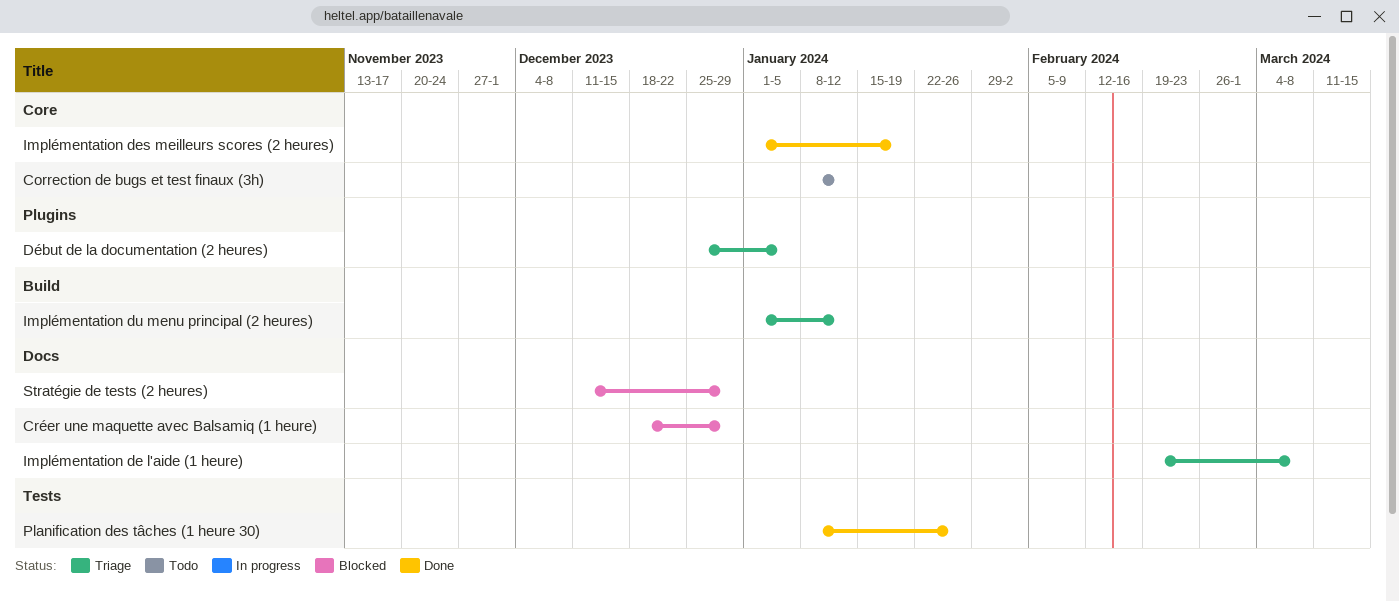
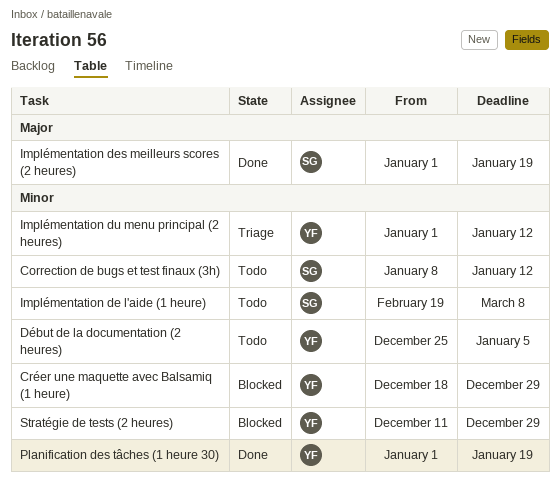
Début de la documentation (2 heures), status: Triage -> Todo
Implémentation de l'aide (1 heure), status: Triage -> Todo
Planification des tâches (1 heure 30), start: Jan 8 -> Jan 1
Planification des tâches (1 heure 30), due: Jan 26 -> Jan 19

